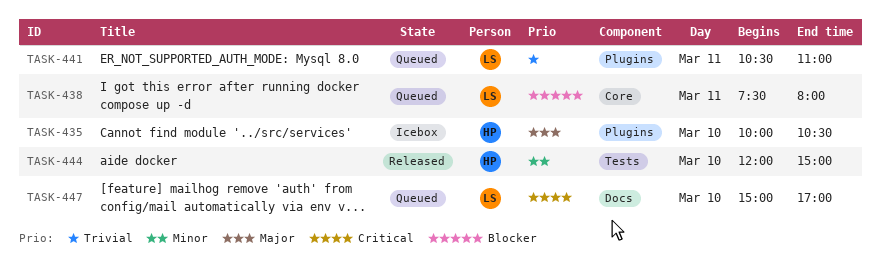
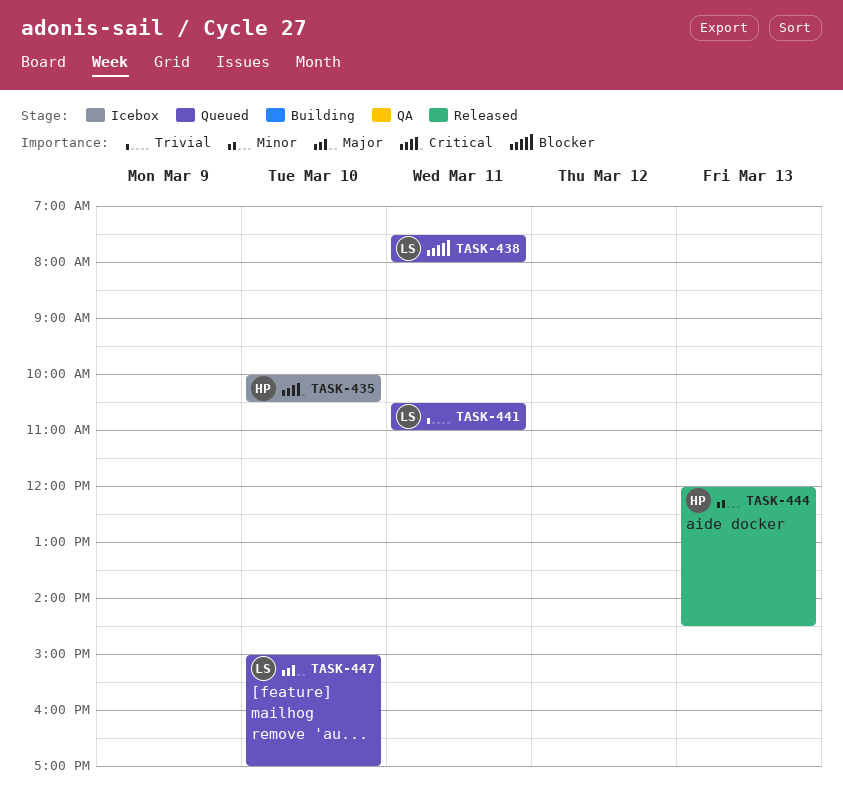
TASK-435, priority: Major -> Critical
TASK-444, day: Mar 10 -> Mar 13
TASK-444, ends: 15:00 -> 14:30
TASK-447, priority: Critical -> Major

